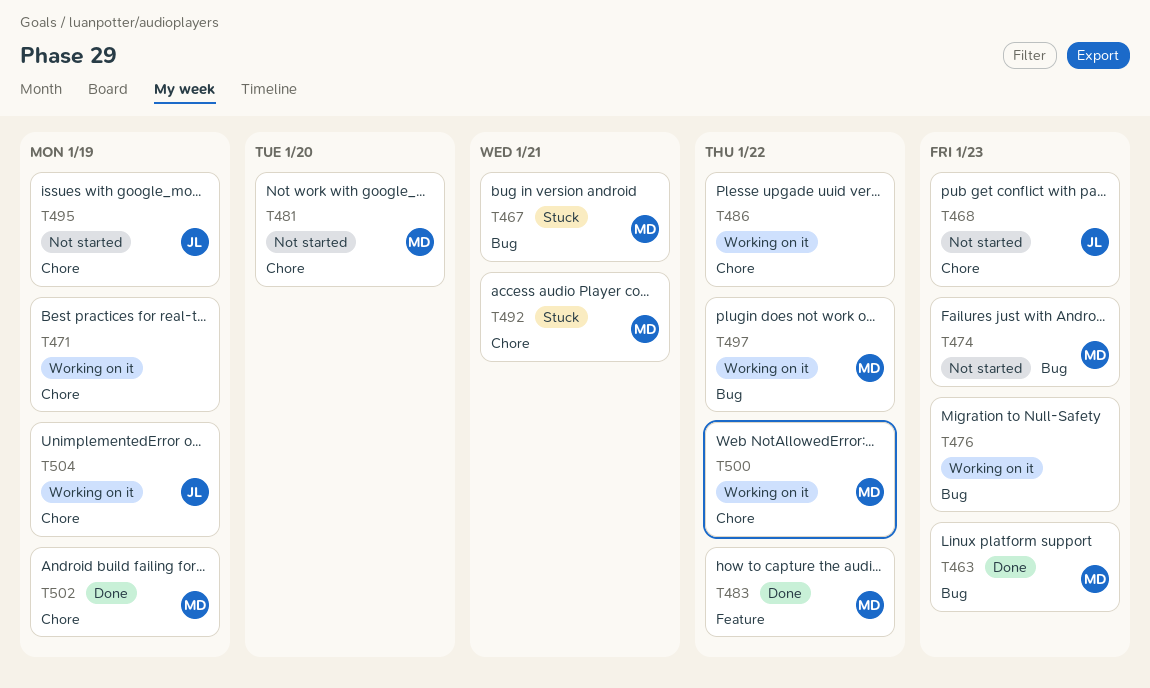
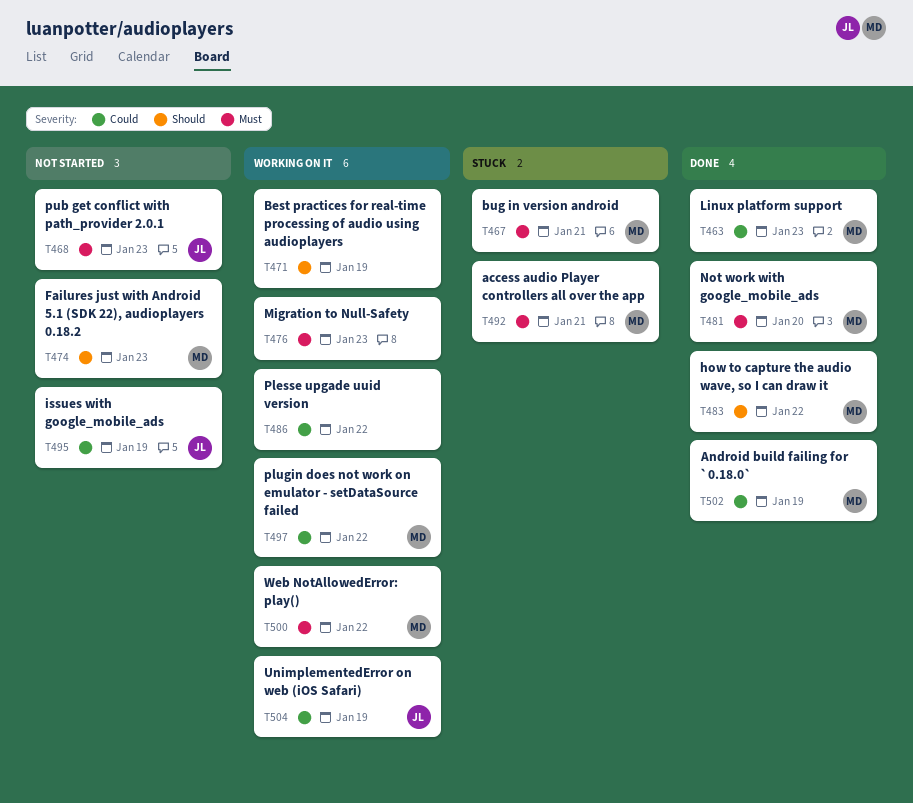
T481, status: Not started -> Done

